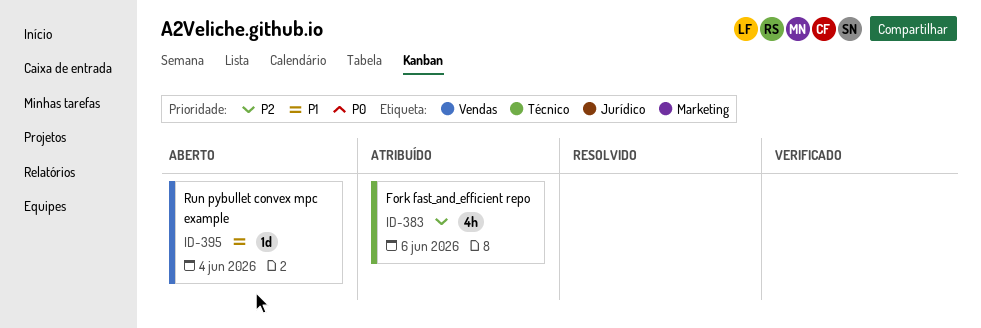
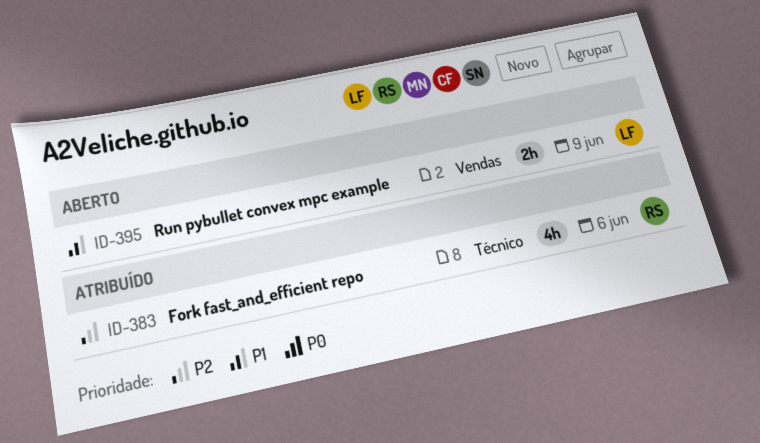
ID-395, estimate: 1d -> 2h
ID-395, due: Jun 4 -> Jun 9

